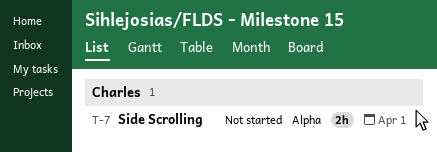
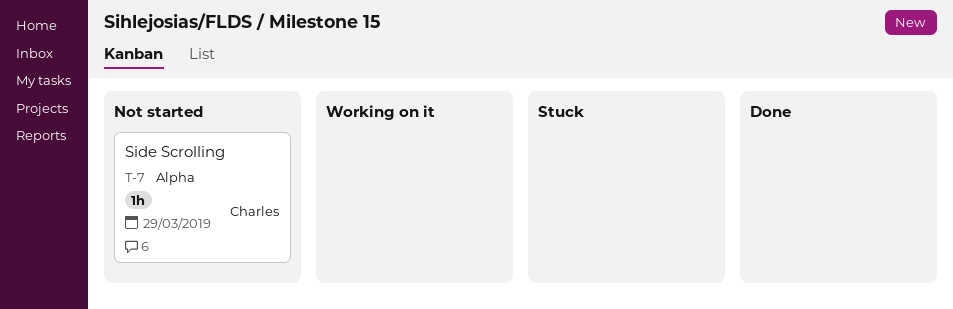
T-7, estimate: 2h -> 1h
T-7, due: Apr 1 -> Mar 29

